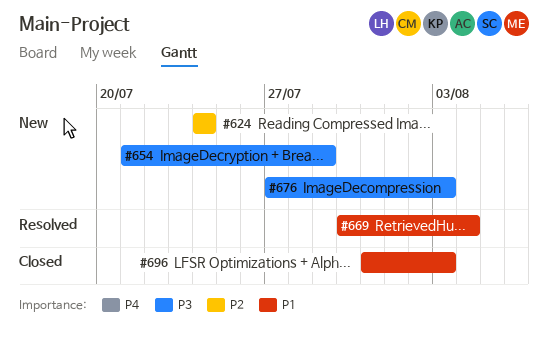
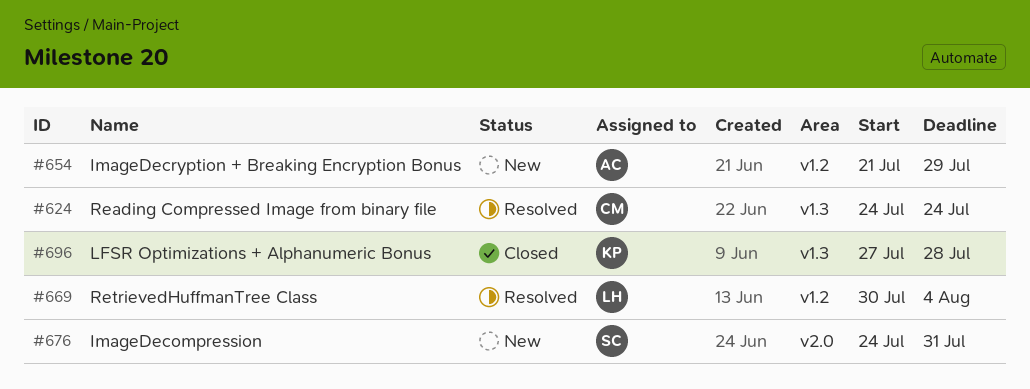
#624, status: New -> Resolved
#676, start: Jul 27 -> Jul 24
#676, due: Aug 3 -> Jul 31
#696, start: Jul 31 -> Jul 27
#696, due: Aug 3 -> Jul 28

